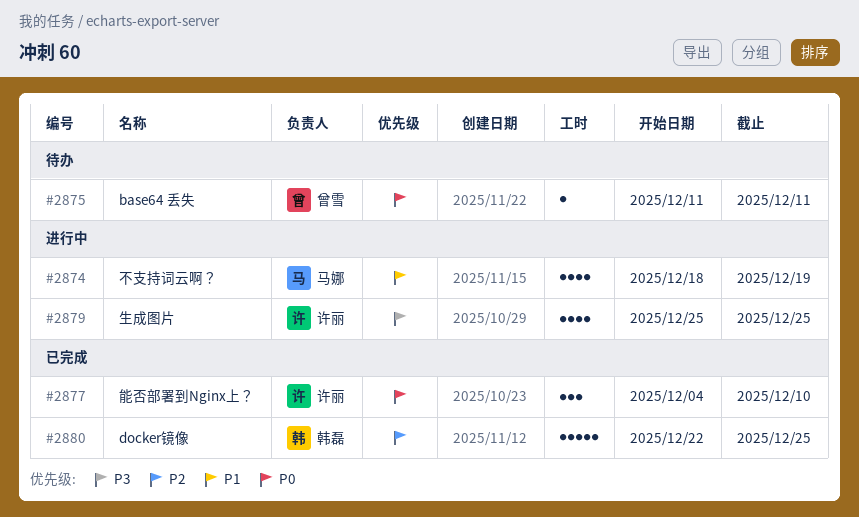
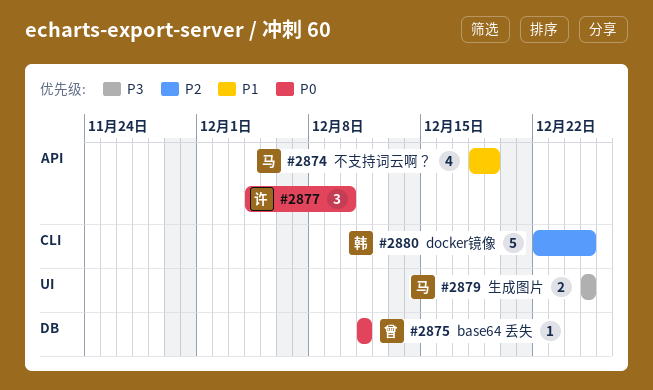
#2879, owner: 许丽 -> 马娜
#2879, estimate: 4 -> 2

